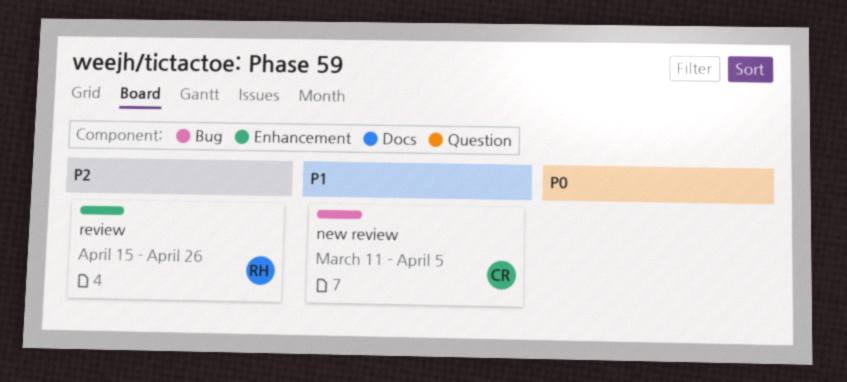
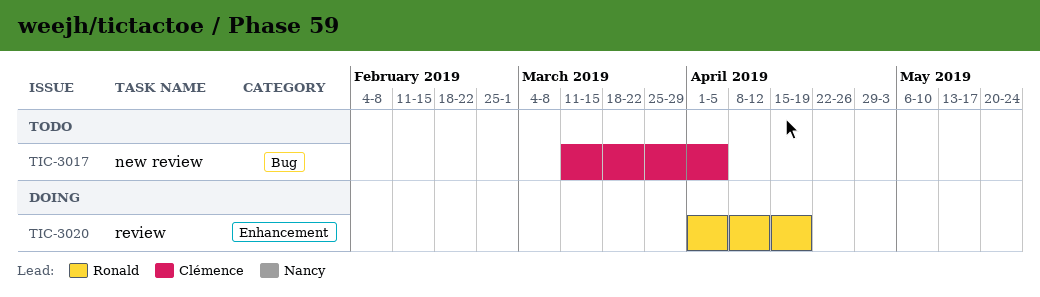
review, start: Apr 15 -> Apr 1
review, due: Apr 26 -> Apr 19

